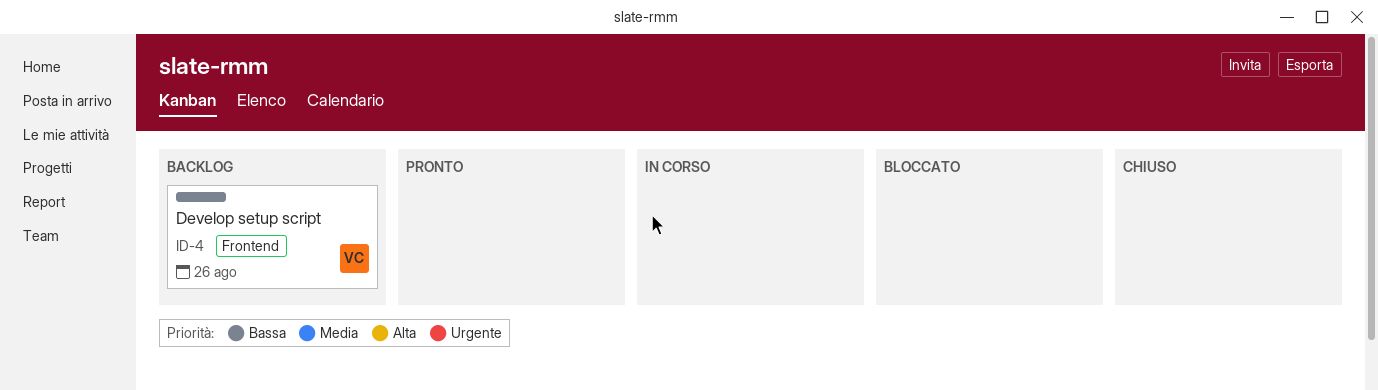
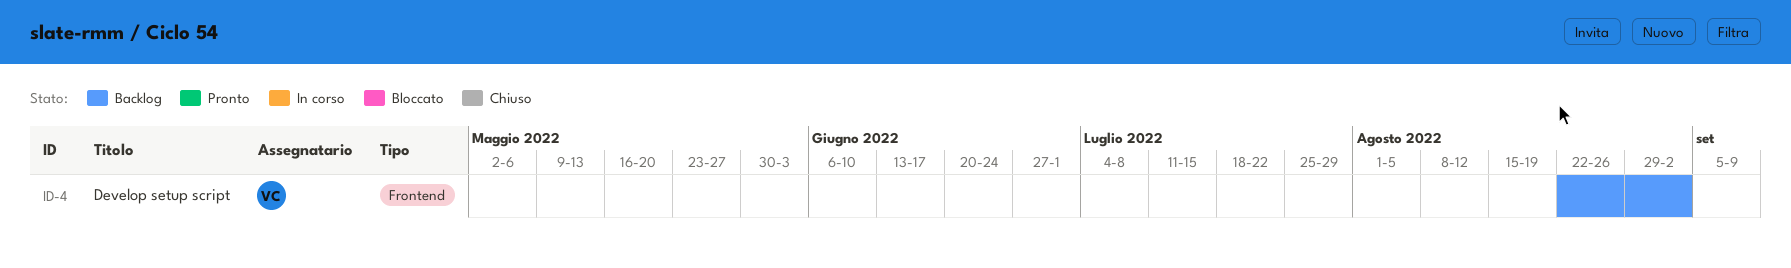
ID-4, due: Aug 26 -> Sep 2

